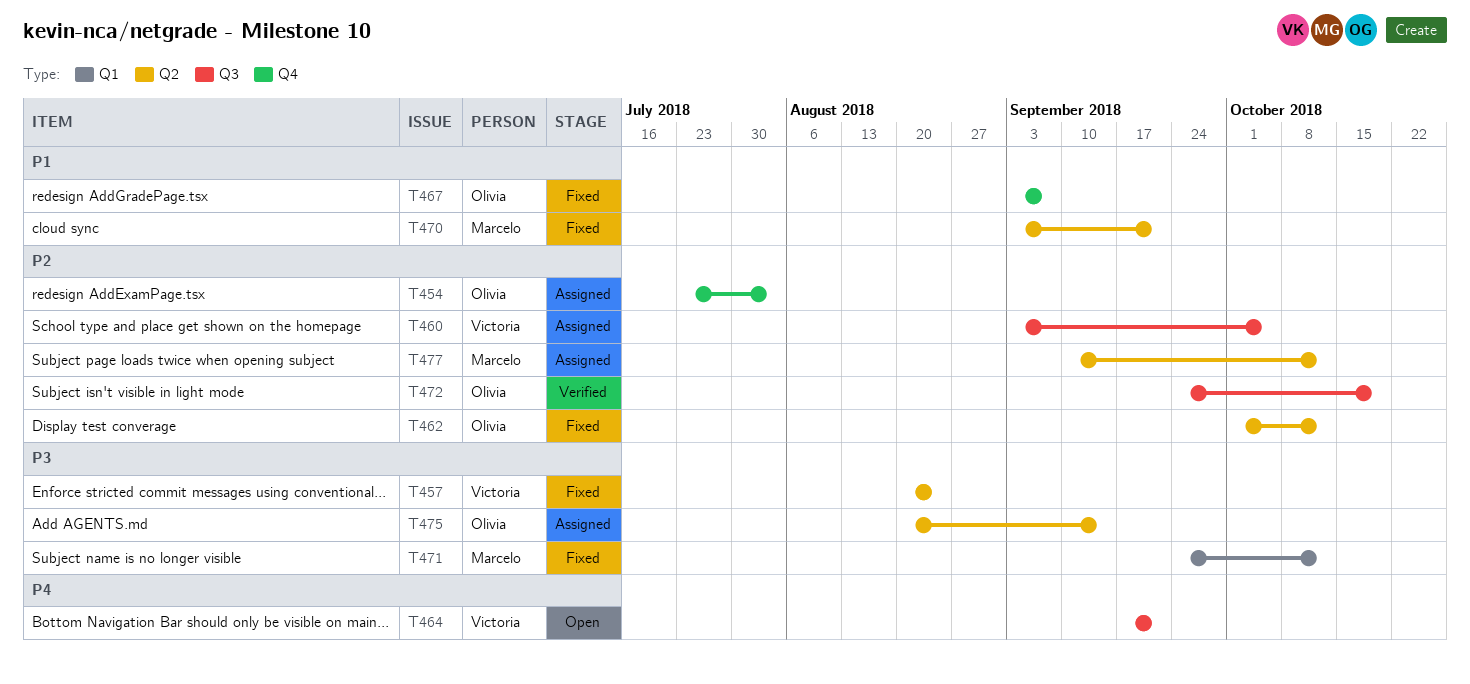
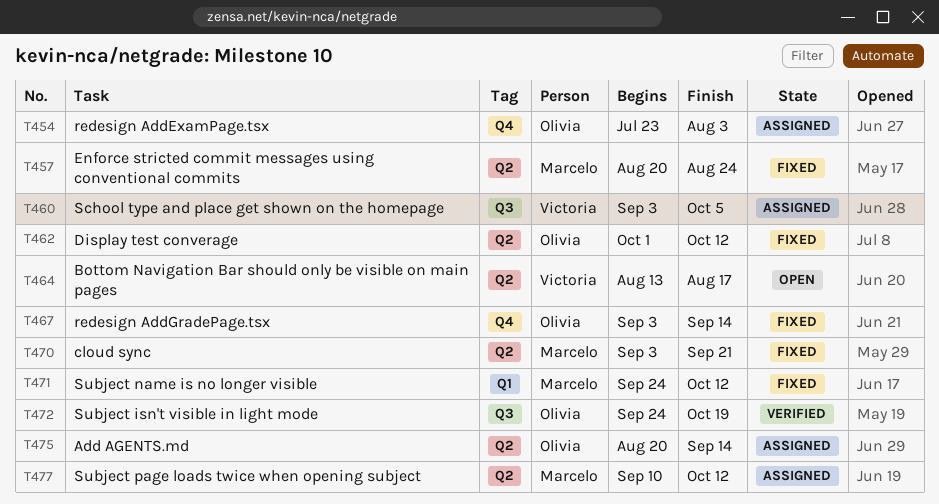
T457, owner: Victoria -> Marcelo
T464, label: Q3 -> Q2
T464, start: Sep 17 -> Aug 13
T464, due: Sep 21 -> Aug 17
T467, due: Sep 7 -> Sep 14

